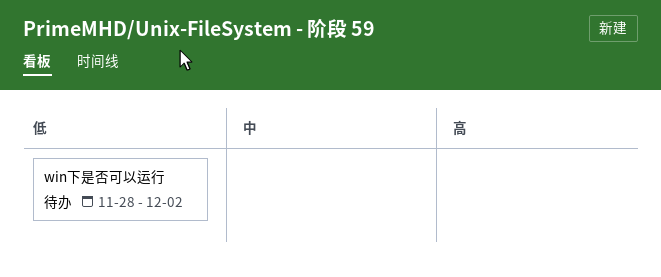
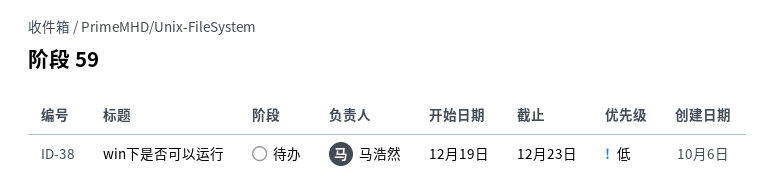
win下是否可以运行, start: Nov 28 -> Dec 19
win下是否可以运行, due: Dec 2 -> Dec 23

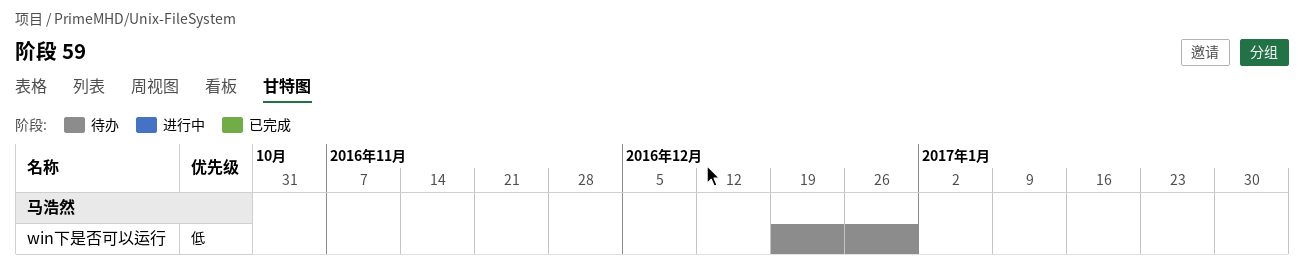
win下是否可以运行, due: Dec 23 -> Dec 30

